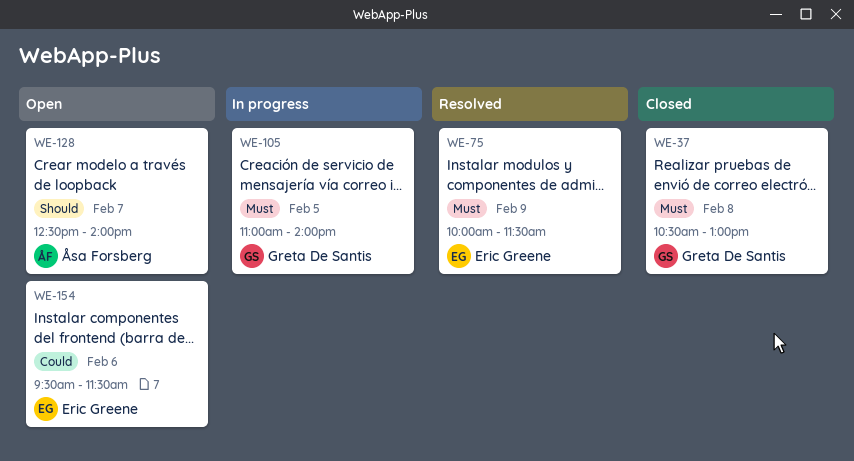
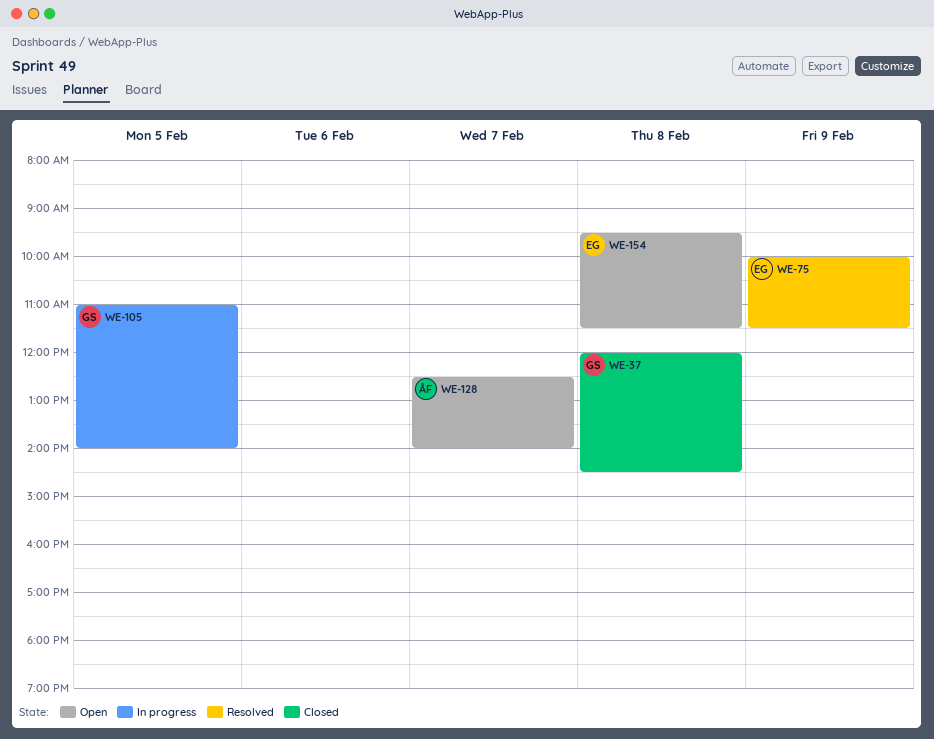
WE-37, begins: 10:30 -> 12:00
WE-37, ends: 13:00 -> 14:30
WE-154, day: Feb 6 -> Feb 8

